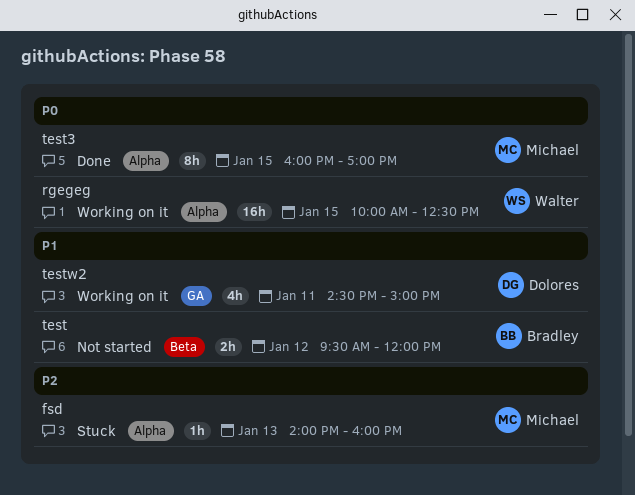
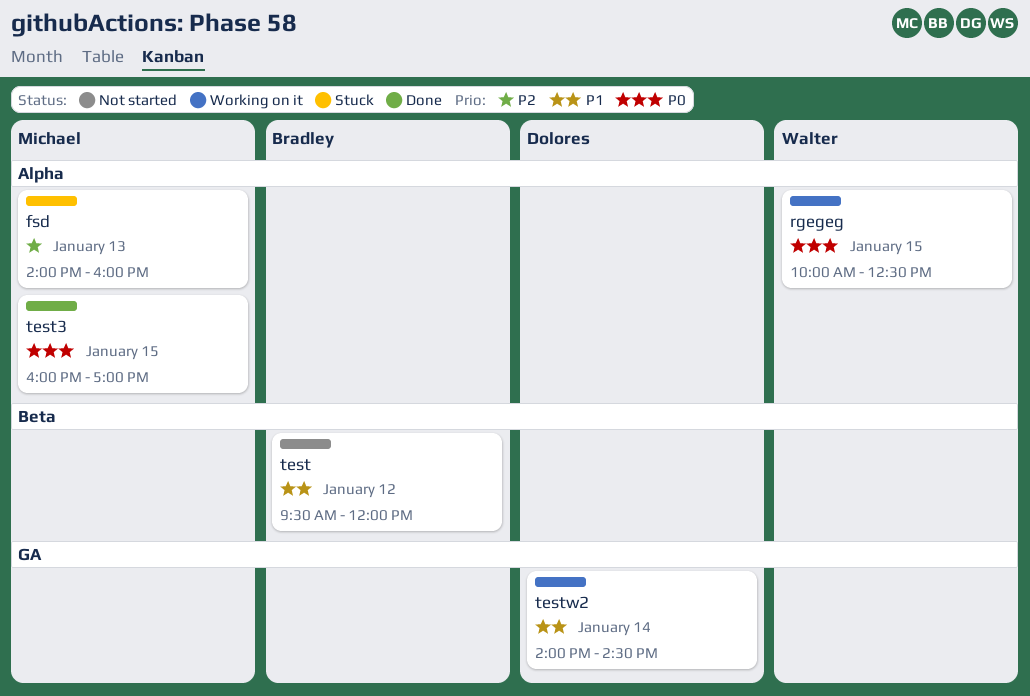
testw2, day: Jan 11 -> Jan 14
testw2, begins: 14:30 -> 14:00
testw2, ends: 15:00 -> 14:30

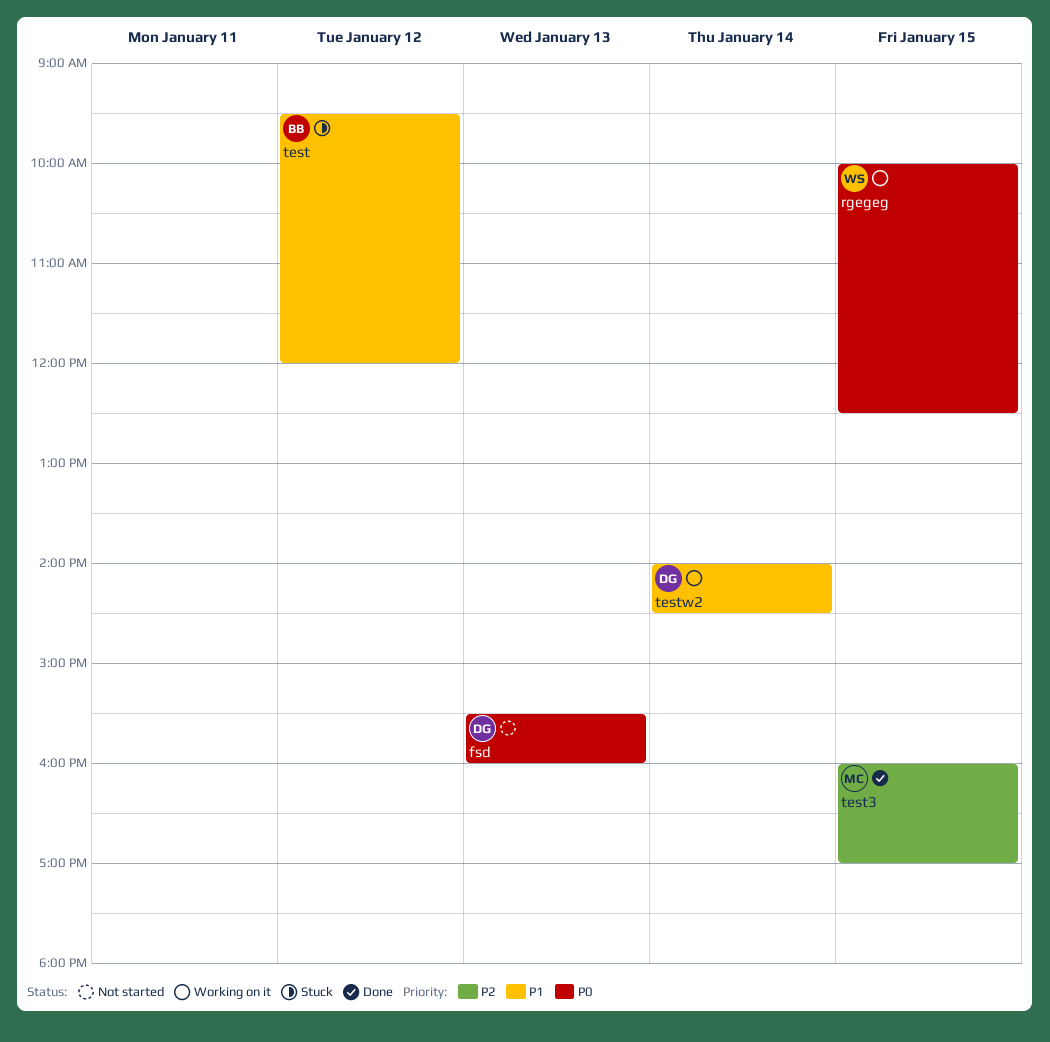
fsd, status: Stuck -> Not started
fsd, owner: Michael -> Dolores
fsd, priority: P2 -> P0
fsd, begins: 14:00 -> 15:30
test, status: Not started -> Stuck
test3, priority: P0 -> P2

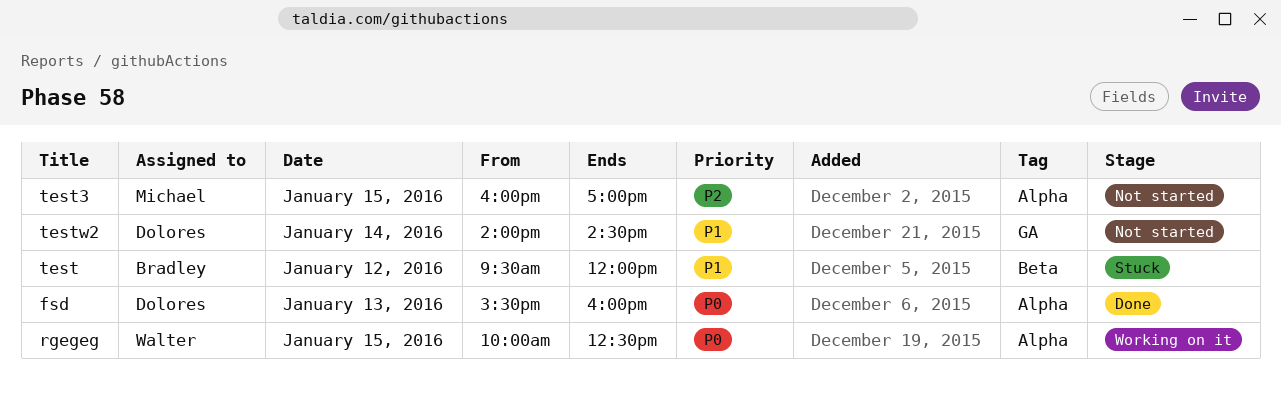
fsd, status: Not started -> Done
test3, status: Done -> Not started
testw2, status: Working on it -> Not started

